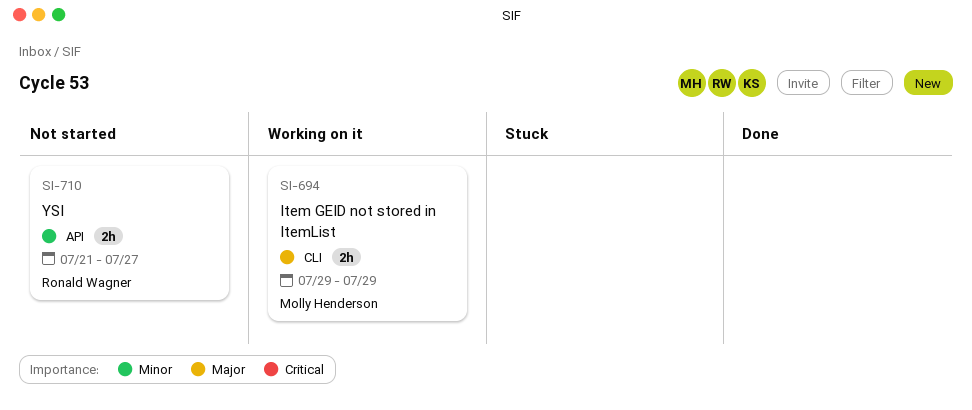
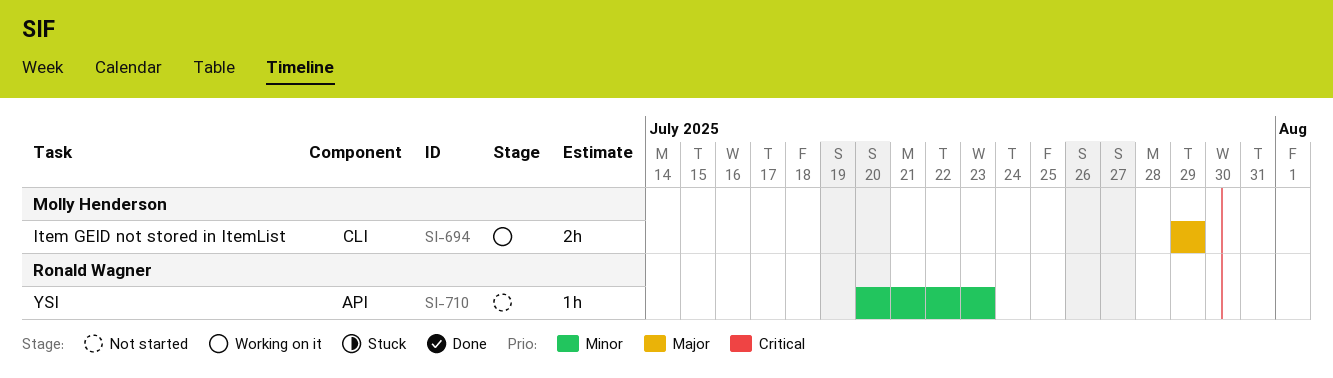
SI-710, estimate: 2h -> 1h
SI-710, start: Jul 21 -> Jul 20
SI-710, due: Jul 27 -> Jul 23

